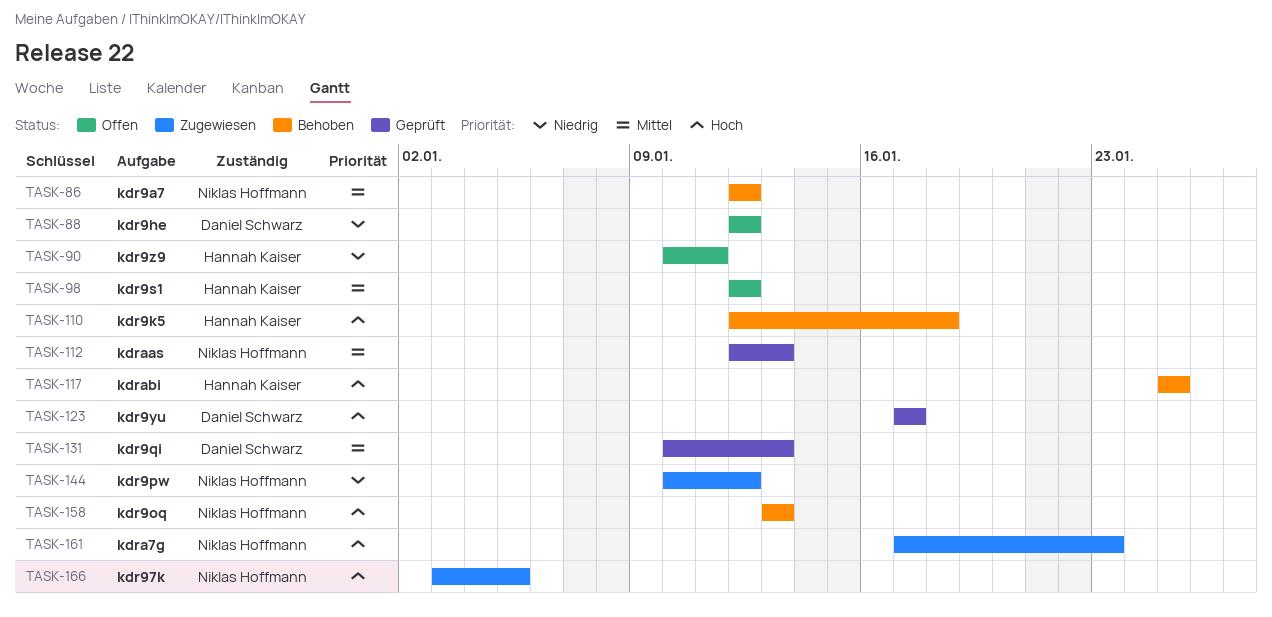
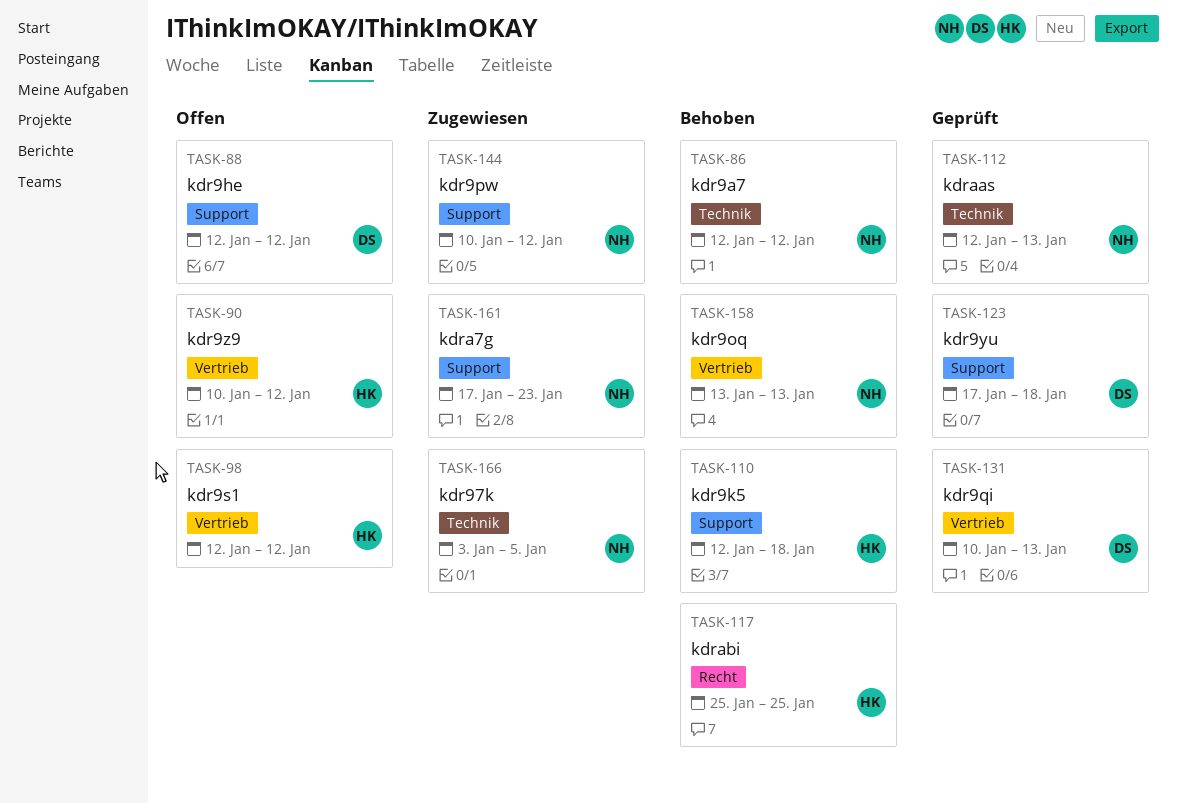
TASK-90, due: Jan 11 -> Jan 12
TASK-123, due: Jan 17 -> Jan 18

